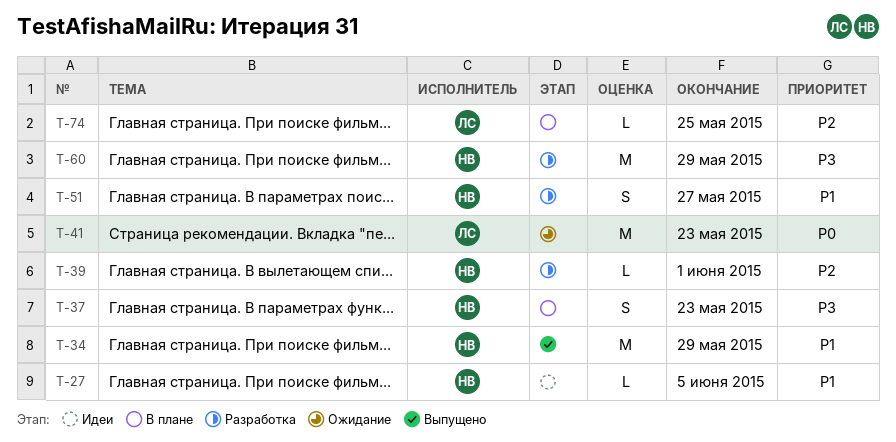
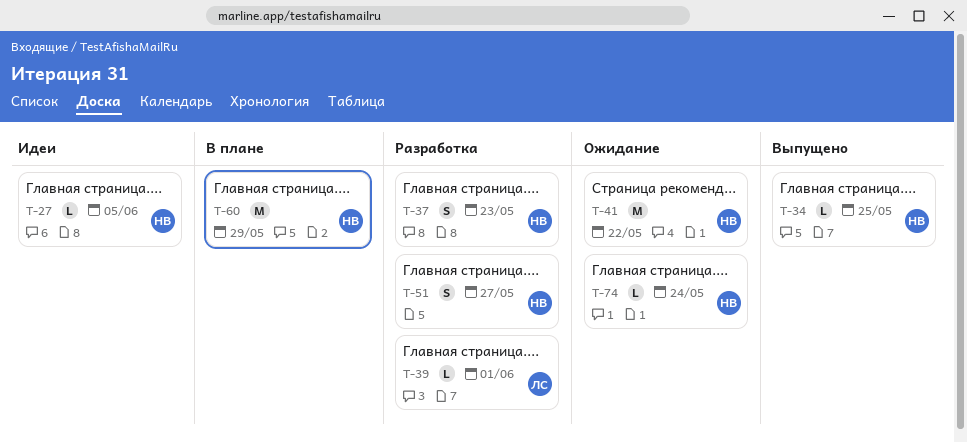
T-34, estimate: M -> L
T-34, due: May 29 -> May 25
T-37, status: В плане -> Разработка
T-39, owner: НВ -> ЛС
T-41, owner: ЛС -> НВ
T-41, due: May 23 -> May 22
T-60, status: Разработка -> В плане
T-74, status: В плане -> Ожидание
T-74, owner: ЛС -> НВ
T-74, due: May 25 -> May 24

